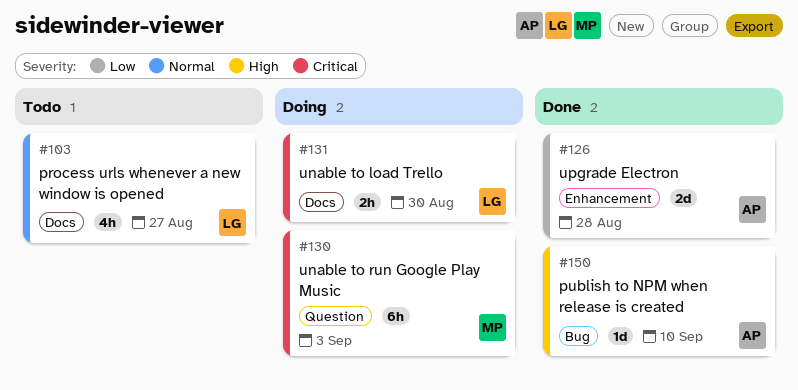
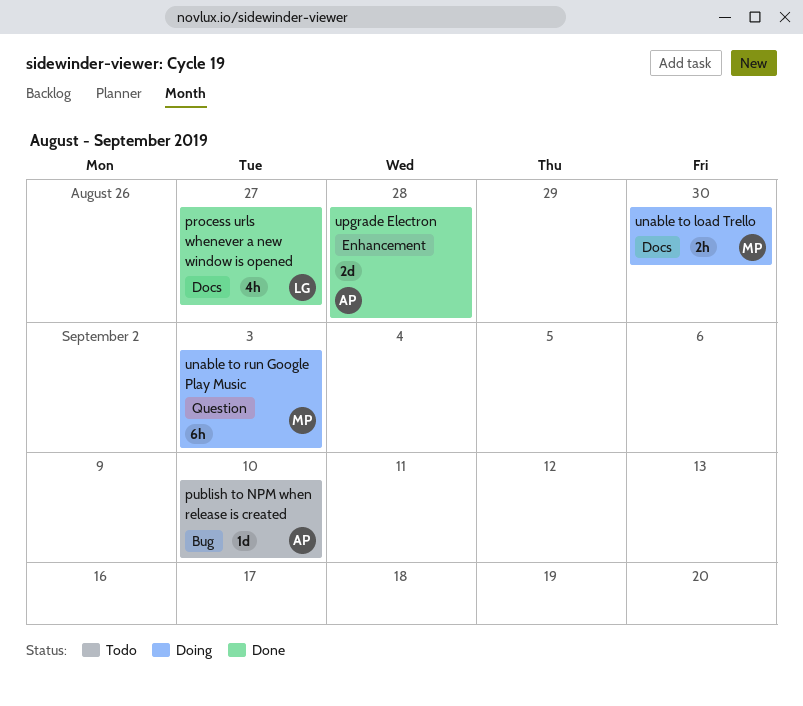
process urls whenever a new window is opened, status: Todo -> Done
publish to NPM when release is created, status: Done -> Todo
unable to load Trello, owner: LG -> MP

